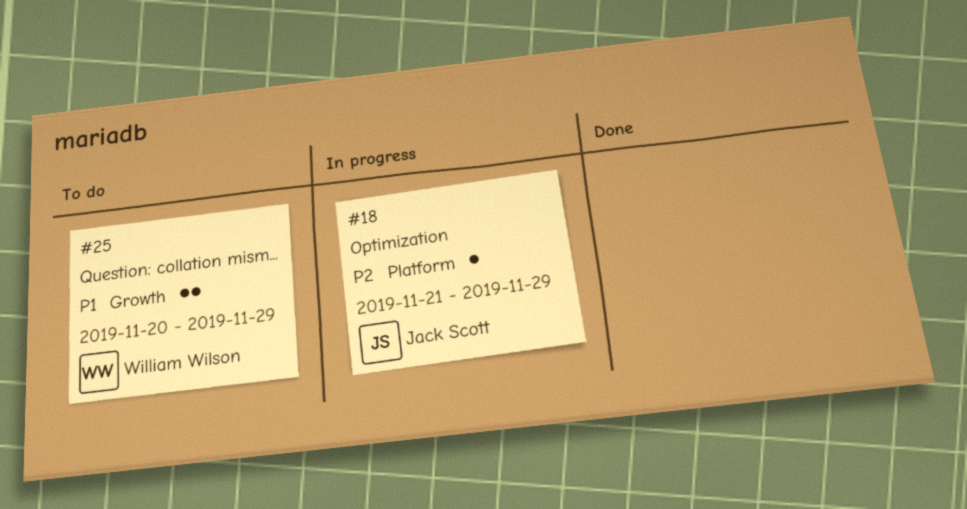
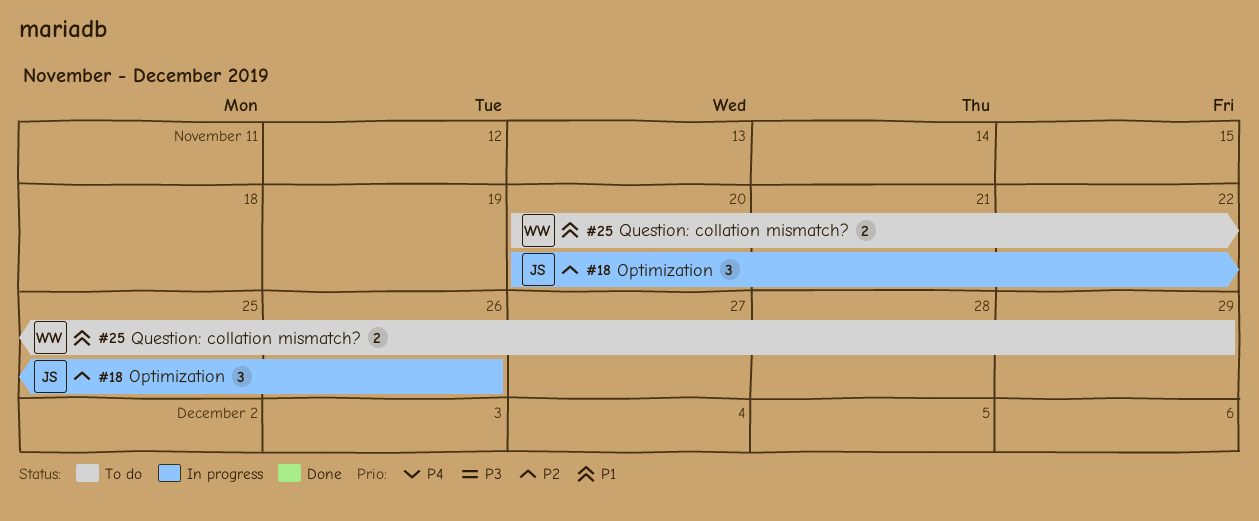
#18, estimate: 1 -> 3
#18, start: Nov 21 -> Nov 20
#18, due: Nov 29 -> Nov 26

